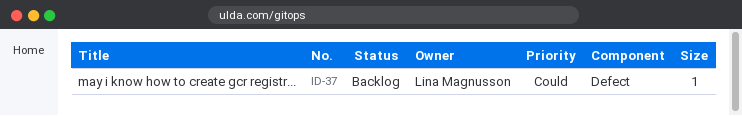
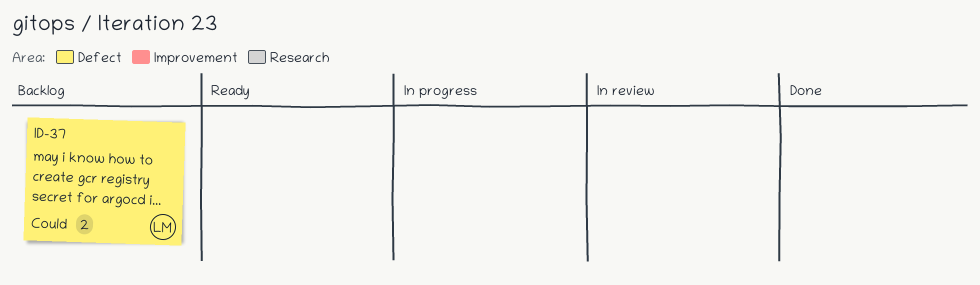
ID-37, estimate: 1 -> 2

